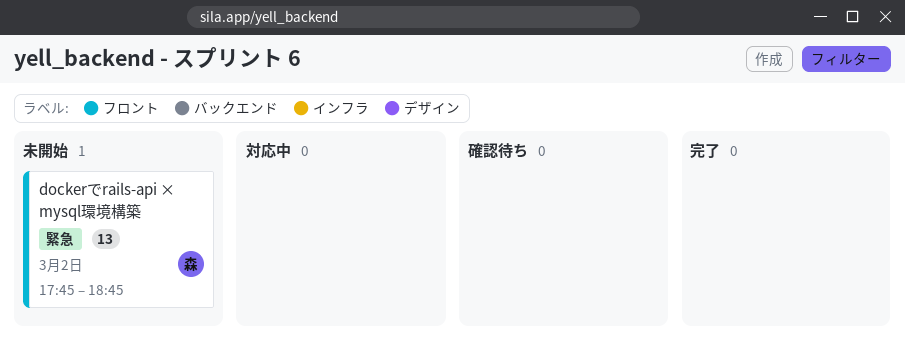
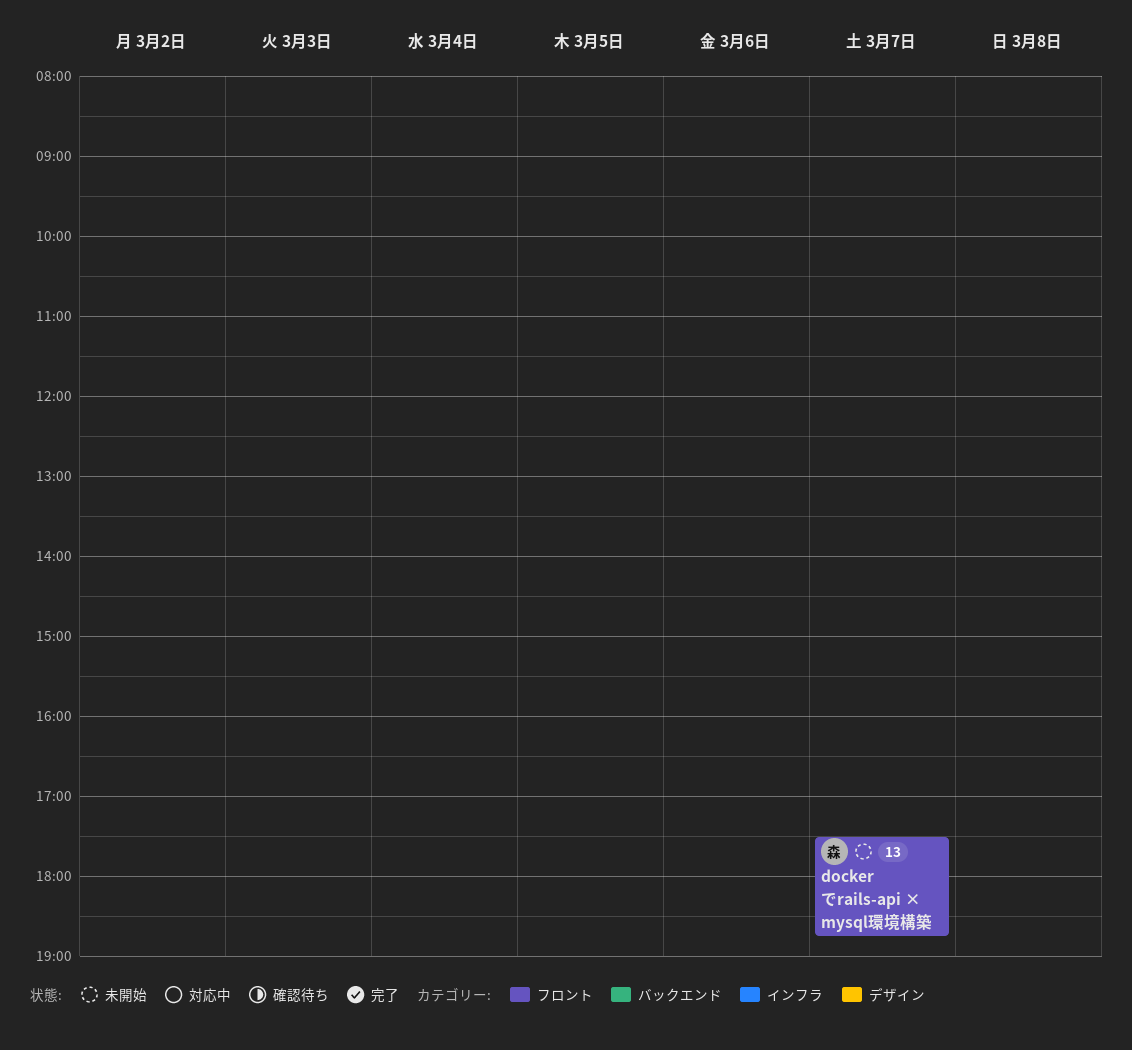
dockerでrails-api × mysql環境構築, day: Mar 2 -> Mar 7
dockerでrails-api × mysql環境構築, begins: 17:45 -> 17:30

